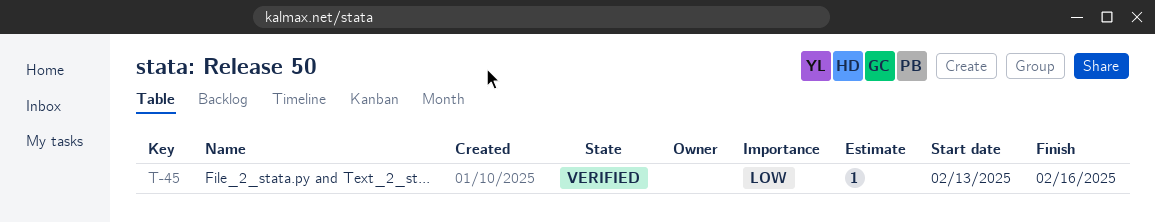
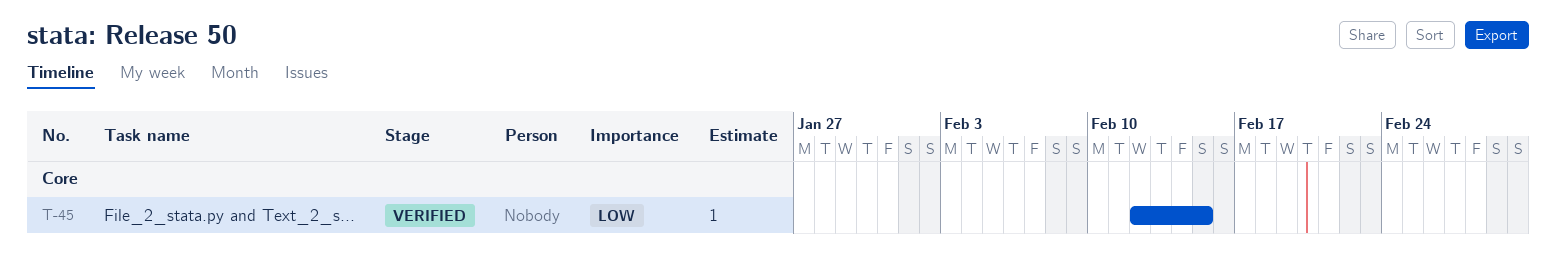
T-45, start: Feb 13 -> Feb 12
T-45, due: Feb 16 -> Feb 15

